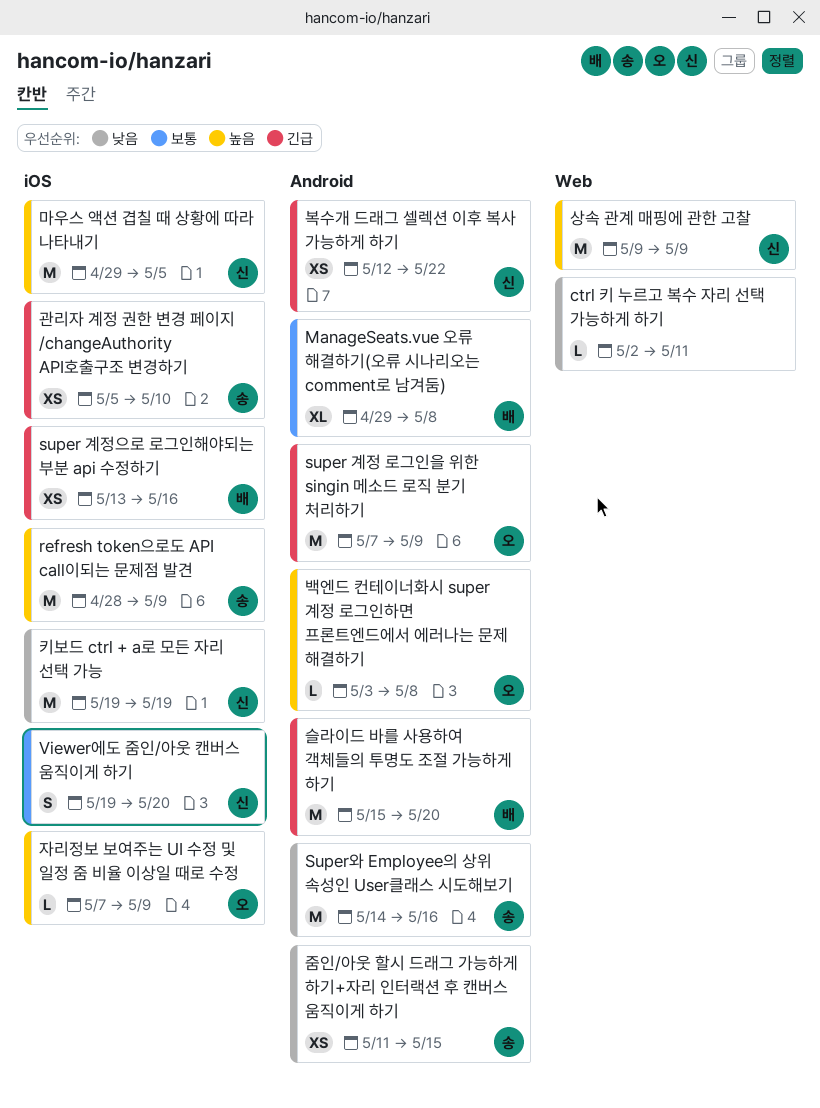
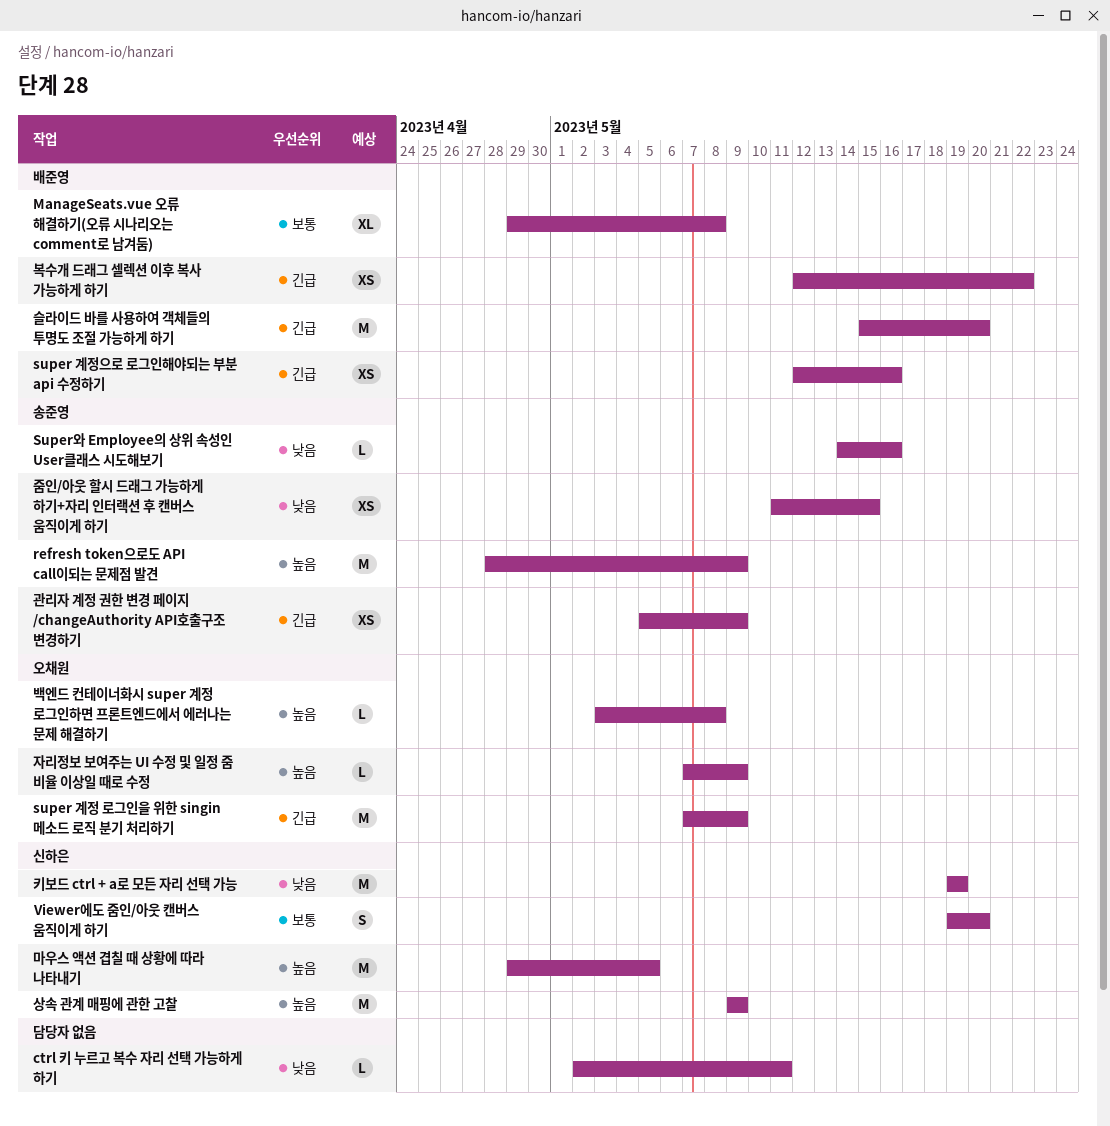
super 계정으로 로그인해야되는 부분 api 수정하기, start: May 13 -> May 12
Super와 Employee의 상위 속성인 User클래스 시도해보기, estimate: M -> L
관리자 계정 권한 변경 페이지 /changeAuthority API호출구조 변경하기, due: May 10 -> May 9
복수개 드래그 셀렉션 이후 복사 가능하게 하기, owner: 신하은 -> 배준영

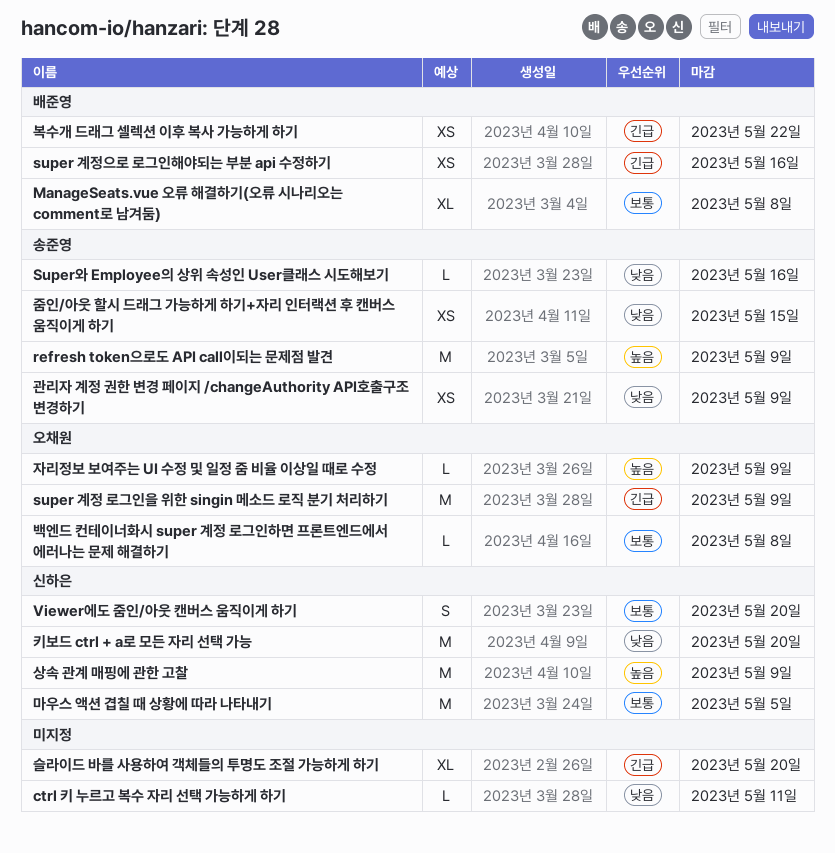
관리자 계정 권한 변경 페이지 /changeAuthority API호출구조 변경하기, priority: 긴급 -> 낮음
마우스 액션 겹칠 때 상황에 따라 나타내기, priority: 높음 -> 보통
백엔드 컨테이너화시 super 계정 로그인하면 프론트엔드에서 에러나는 문제 해결하기, priority: 높음 -> 보통
슬라이드 바를 사용하여 객체들의 투명도 조절 가능하게 하기, owner: 배준영 -> none
슬라이드 바를 사용하여 객체들의 투명도 조절 가능하게 하기, estimate: M -> XL
키보드 ctrl + a로 모든 자리 선택 가능, due: May 19 -> May 20

